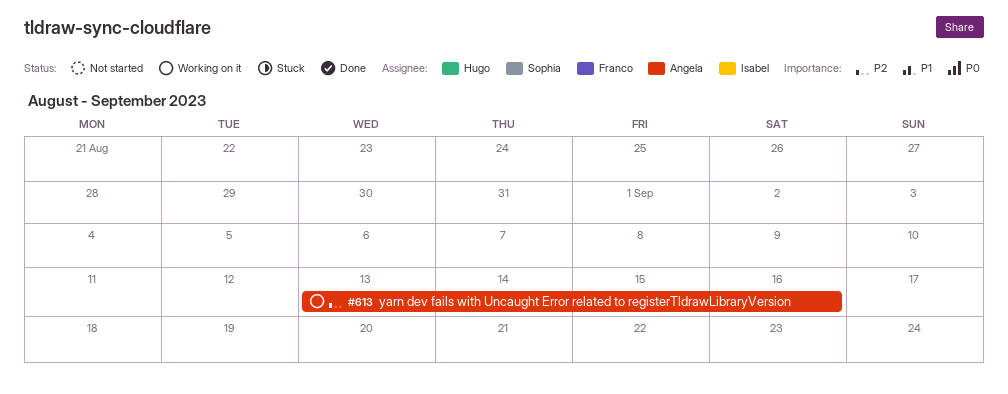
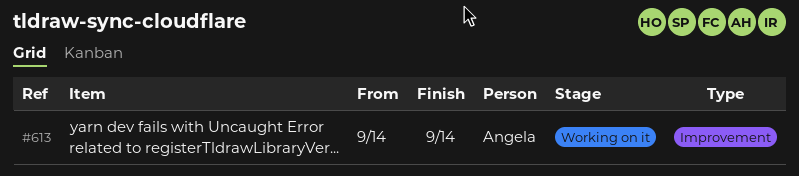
#613, start: Sep 13 -> Sep 14
#613, due: Sep 16 -> Sep 14

